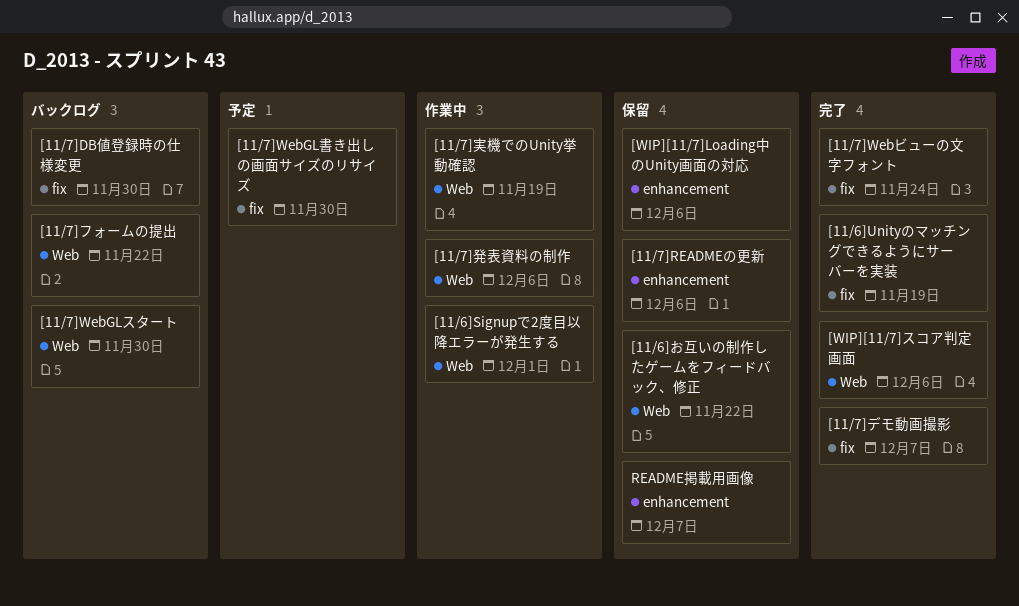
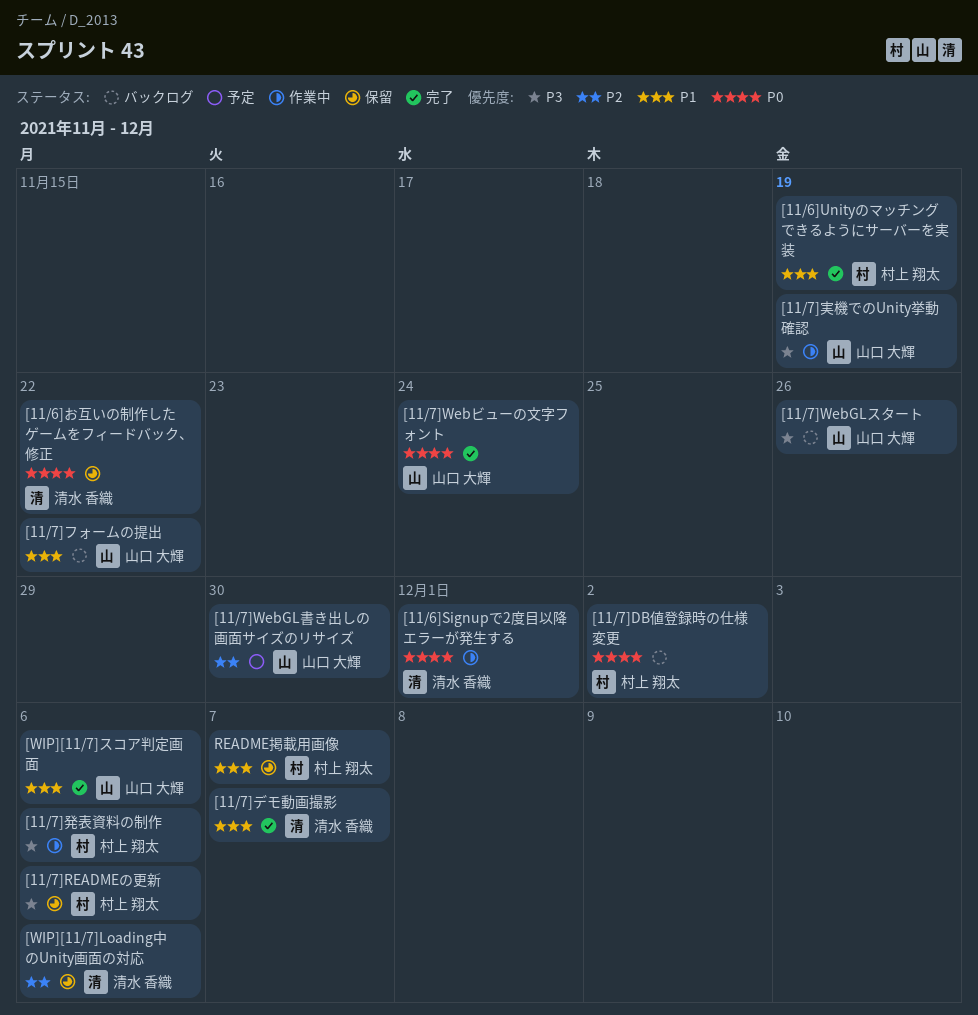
[11/7]DB値登録時の仕様変更, due: Nov 30 -> Dec 2
[11/7]WebGLスタート, due: Nov 30 -> Nov 26

